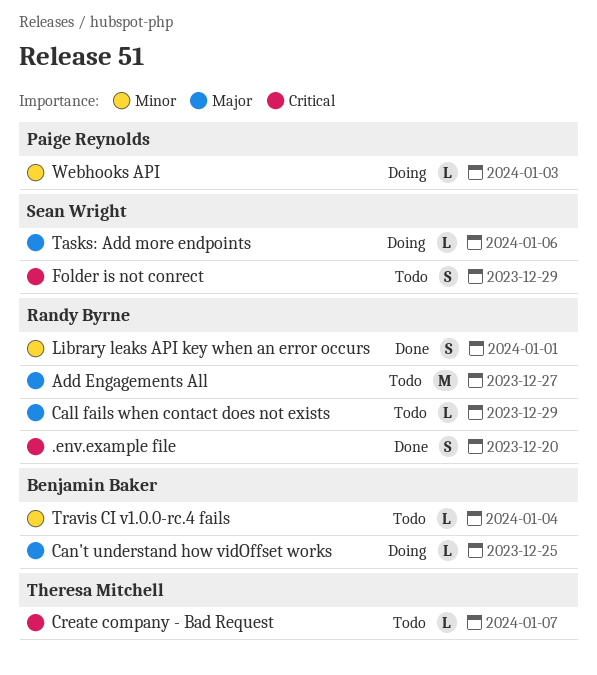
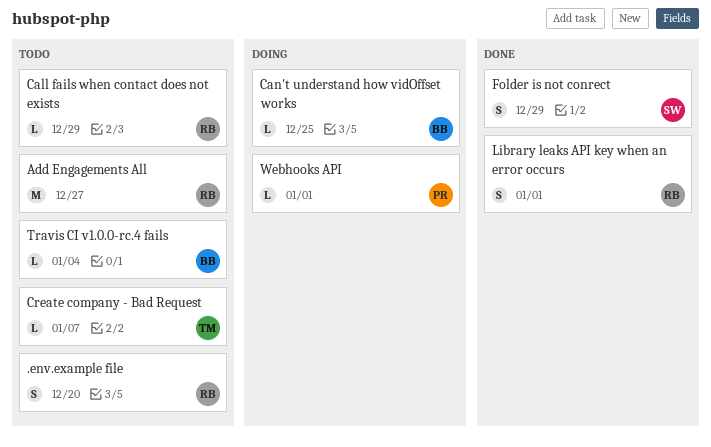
.env.example file, status: Done -> Todo
Folder is not conrect, status: Todo -> Done
Tasks: Add more endpoints: present -> none
Webhooks API, due: Jan 3 -> Jan 1

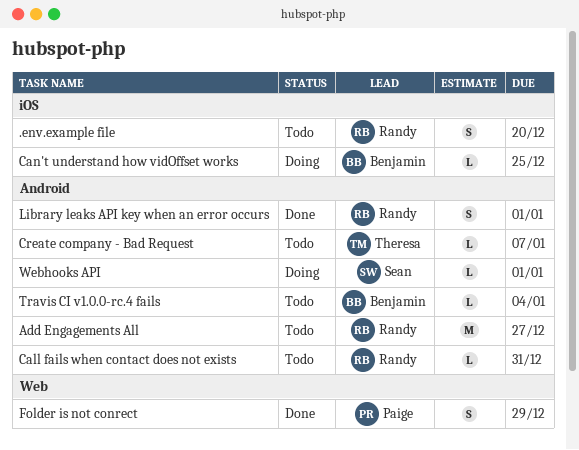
Call fails when contact does not exists, due: Dec 29 -> Dec 31
Folder is not conrect, owner: Sean -> Paige
Webhooks API, owner: Paige -> Sean

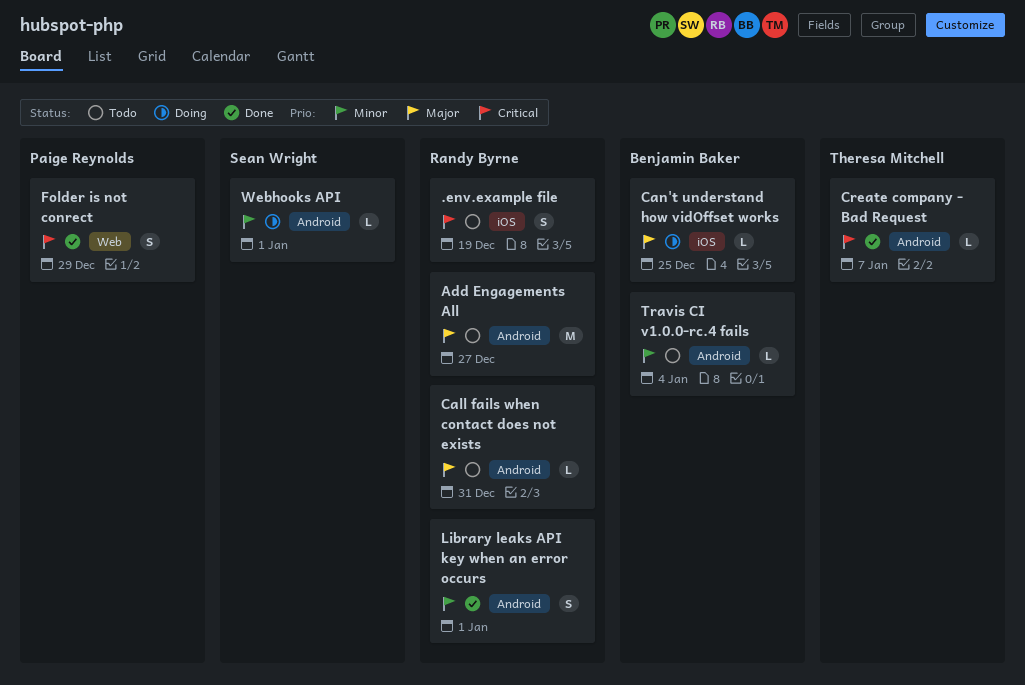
.env.example file, due: Dec 20 -> Dec 19
Create company - Bad Request, status: Todo -> Done

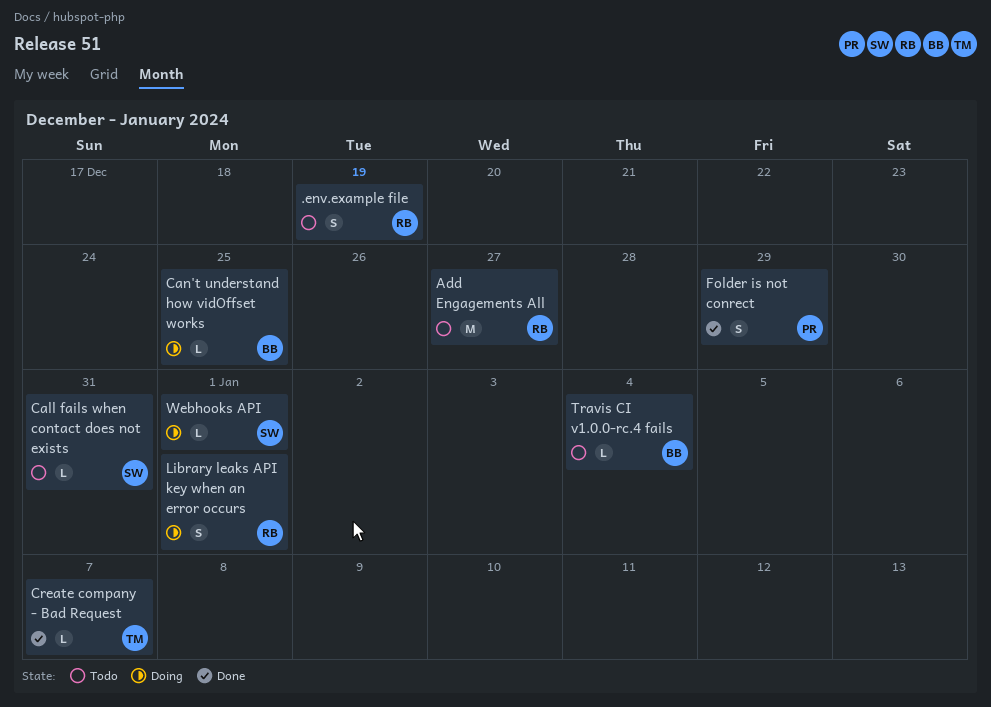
Call fails when contact does not exists, owner: Randy Byrne -> Sean Wright
Library leaks API key when an error occurs, status: Done -> Doing

